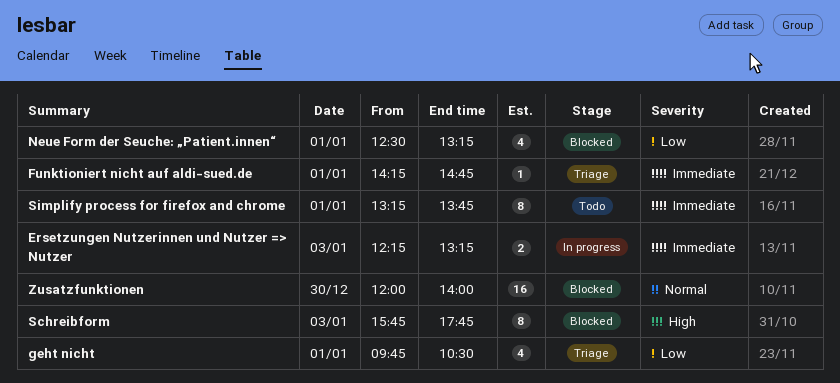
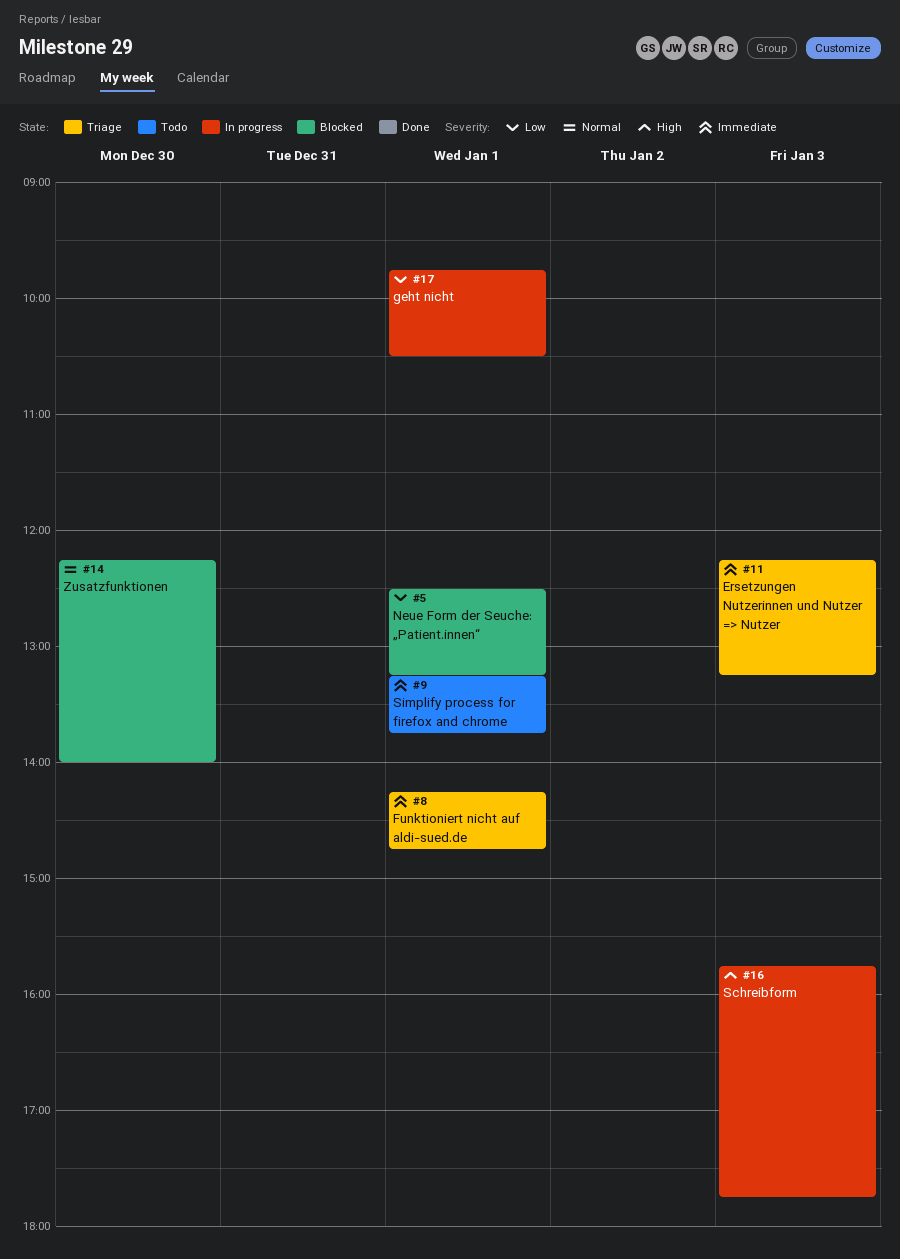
Ersetzungen Nutzerinnen und Nutzer => Nutzer, status: In progress -> Triage
geht nicht, status: Triage -> In progress
Schreibform, status: Blocked -> In progress
Zusatzfunktionen, begins: 12:00 -> 12:15

